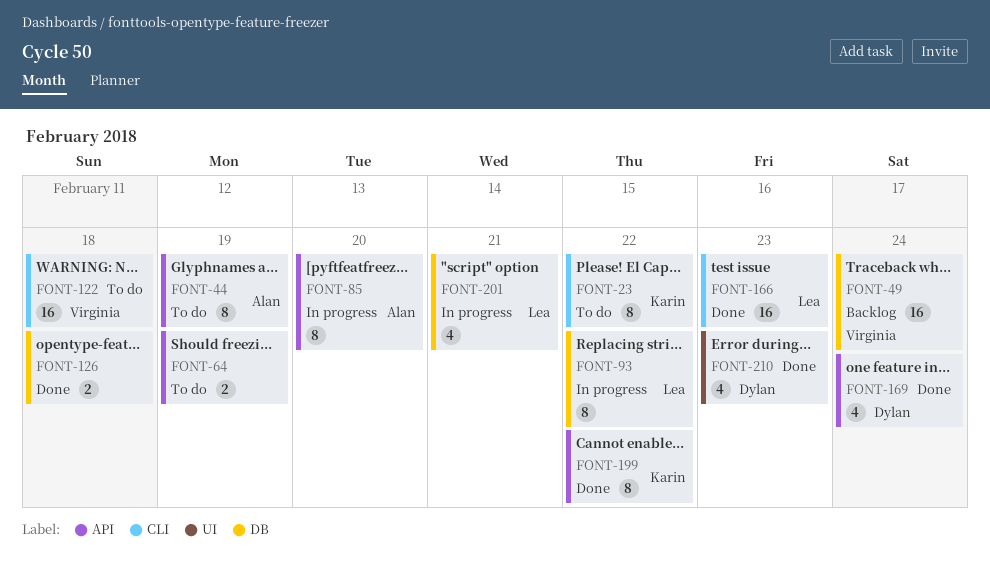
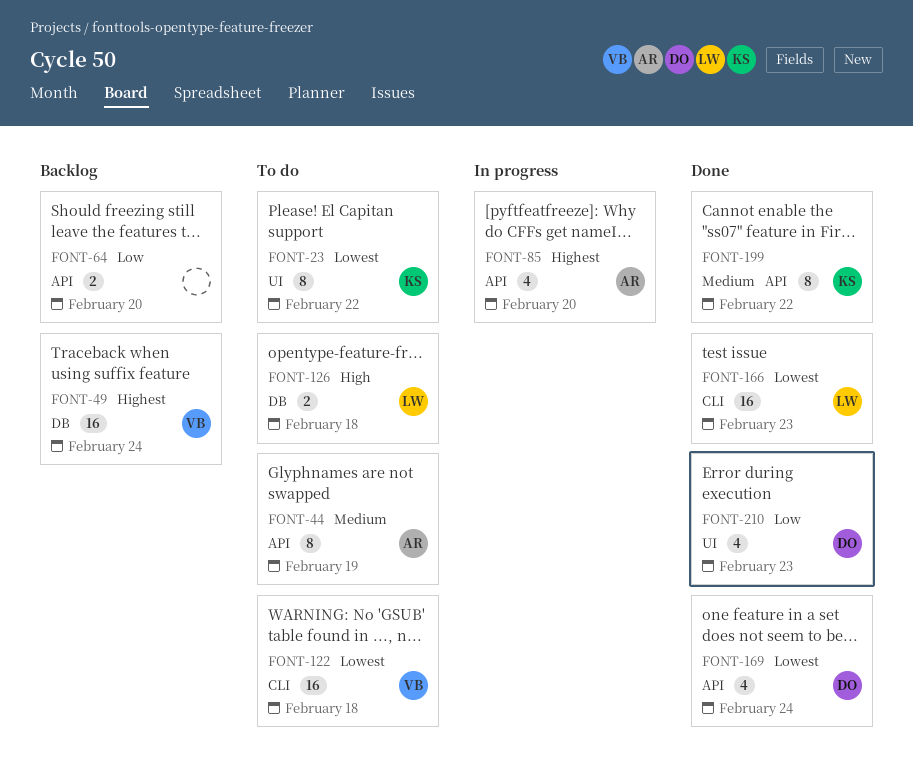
FONT-23, label: CLI -> UI
FONT-64, status: To do -> Backlog
FONT-64, due: Feb 19 -> Feb 20
FONT-85, estimate: 8 -> 4
FONT-93: present -> none
FONT-126, status: Done -> To do
FONT-126, owner: none -> Lea
FONT-201: present -> none

